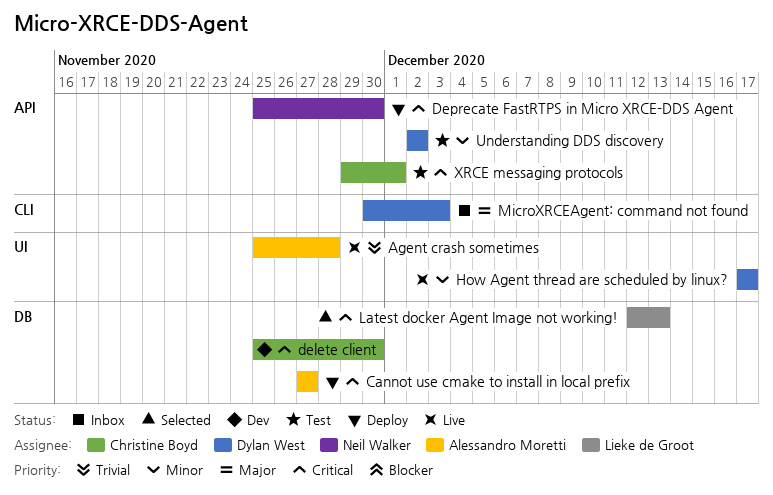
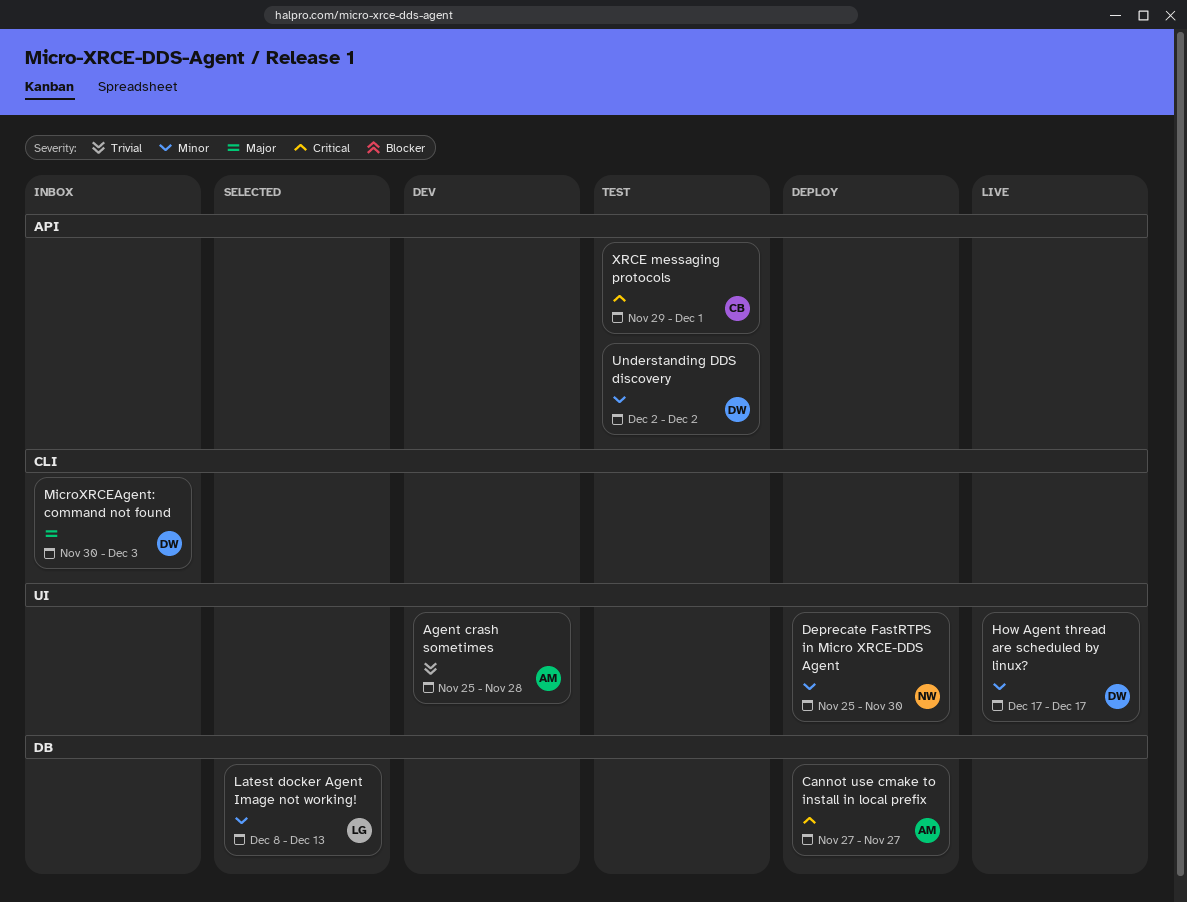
Agent crash sometimes, status: Live -> Dev
delete client: present -> none
Deprecate FastRTPS in Micro XRCE-DDS Agent, priority: Critical -> Minor
Deprecate FastRTPS in Micro XRCE-DDS Agent, label: API -> UI
Latest docker Agent Image not working!, priority: Critical -> Minor
Latest docker Agent Image not working!, start: Dec 12 -> Dec 8

